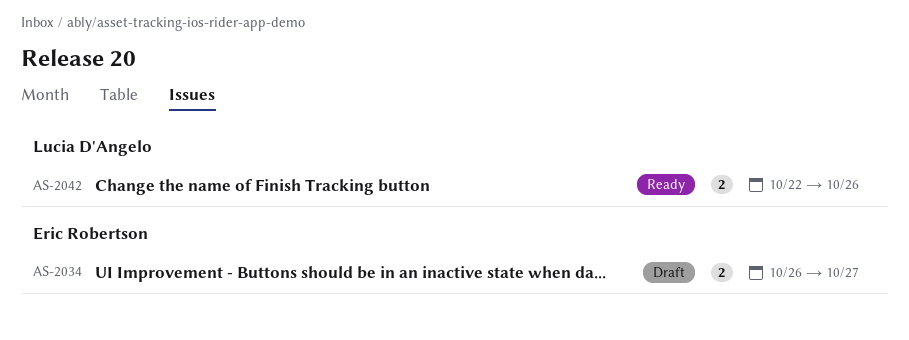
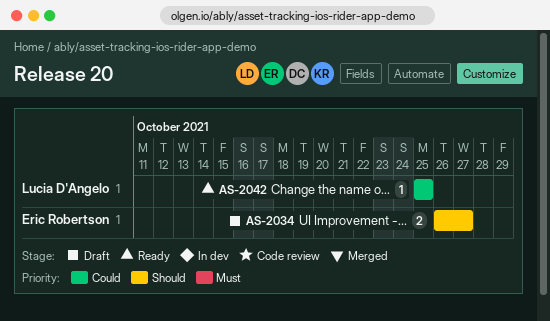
AS-2042, estimate: 2 -> 1
AS-2042, start: Oct 22 -> Oct 25
AS-2042, due: Oct 26 -> Oct 25

